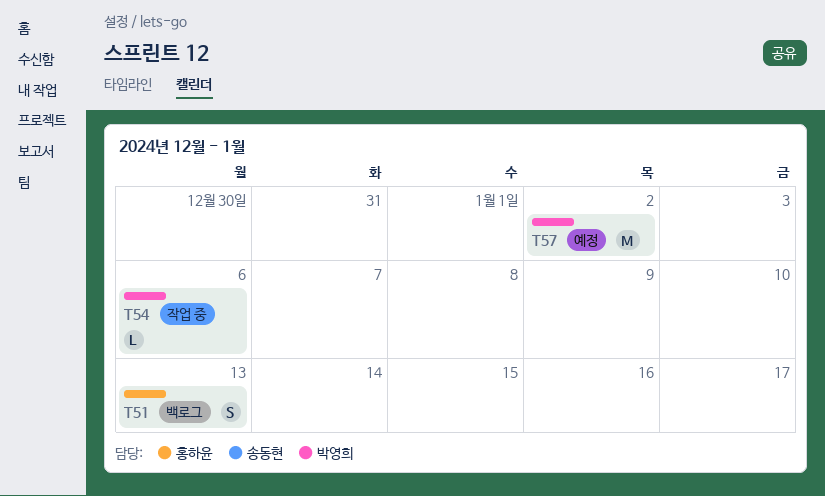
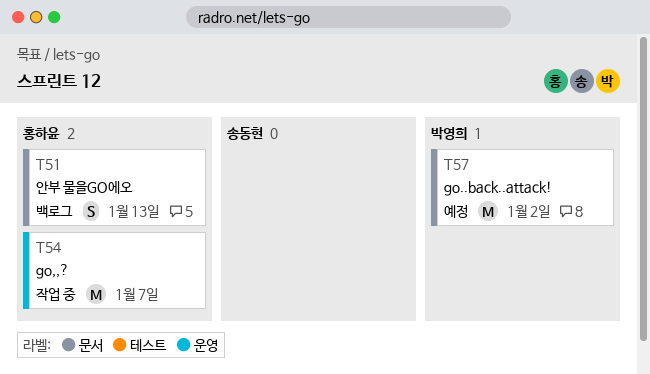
T54, owner: 박영희 -> 홍하윤
T54, estimate: L -> M
T54, due: Jan 6 -> Jan 7

